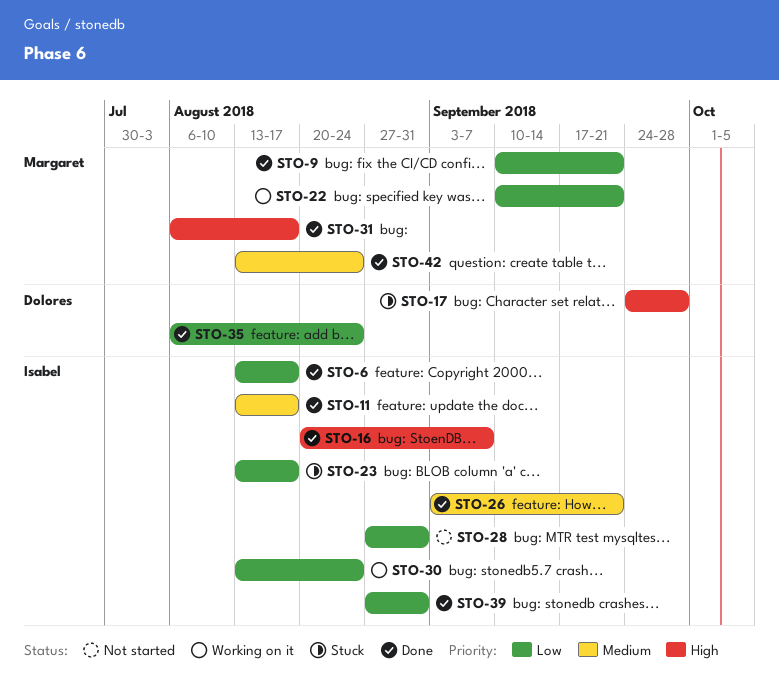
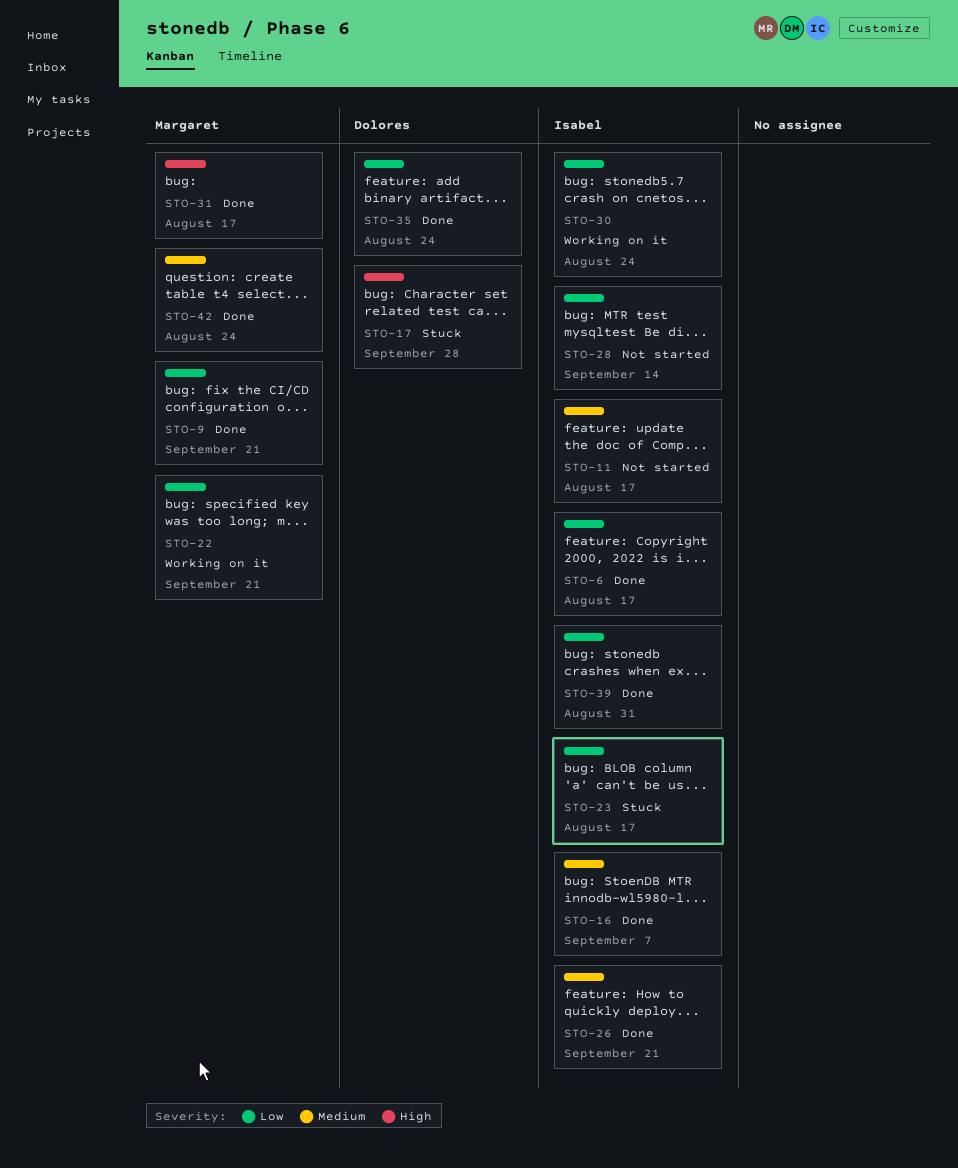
STO-11, status: Done -> Not started
STO-16, priority: High -> Medium
STO-28, due: Aug 31 -> Sep 14

